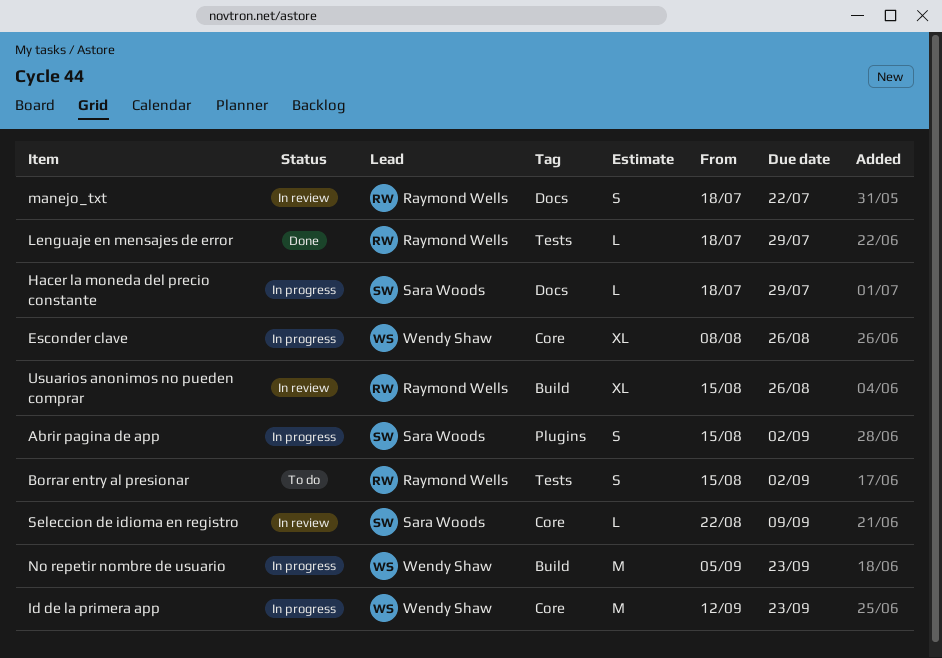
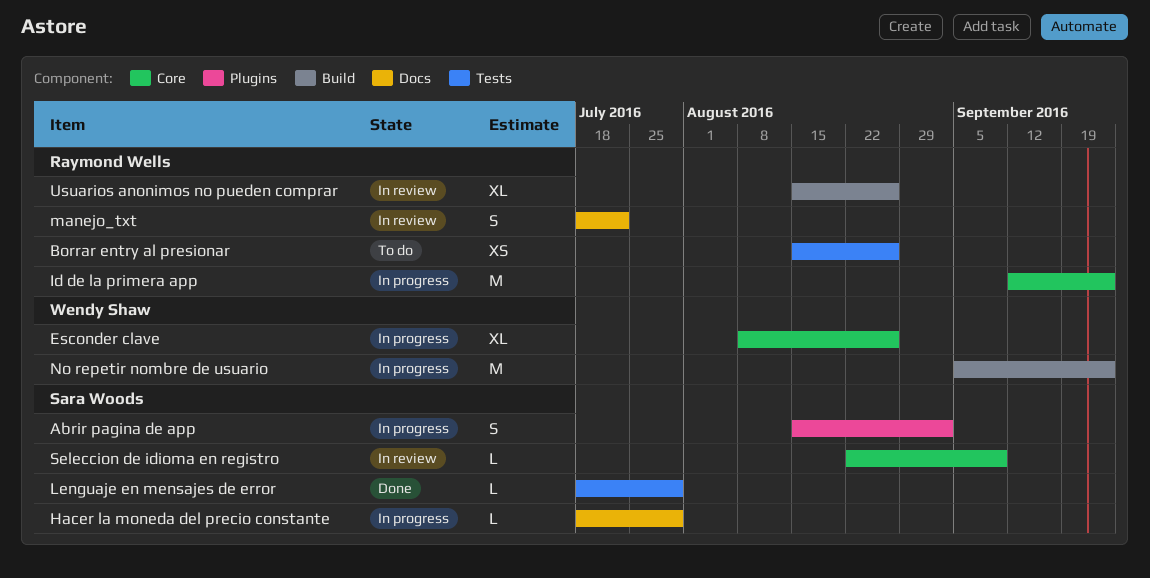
Borrar entry al presionar, estimate: S -> XS
Borrar entry al presionar, due: Sep 2 -> Aug 26
Id de la primera app, owner: Wendy Shaw -> Raymond Wells
Lenguaje en mensajes de error, owner: Raymond Wells -> Sara Woods

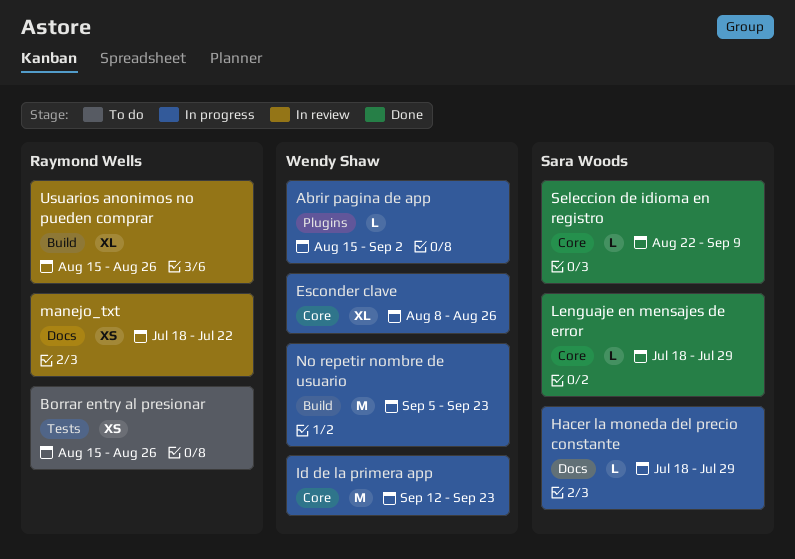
Abrir pagina de app, owner: Sara Woods -> Wendy Shaw
Abrir pagina de app, estimate: S -> L
Id de la primera app, owner: Raymond Wells -> Wendy Shaw
Lenguaje en mensajes de error, label: Tests -> Core
manejo_txt, estimate: S -> XS
Seleccion de idioma en registro, status: In review -> Done

